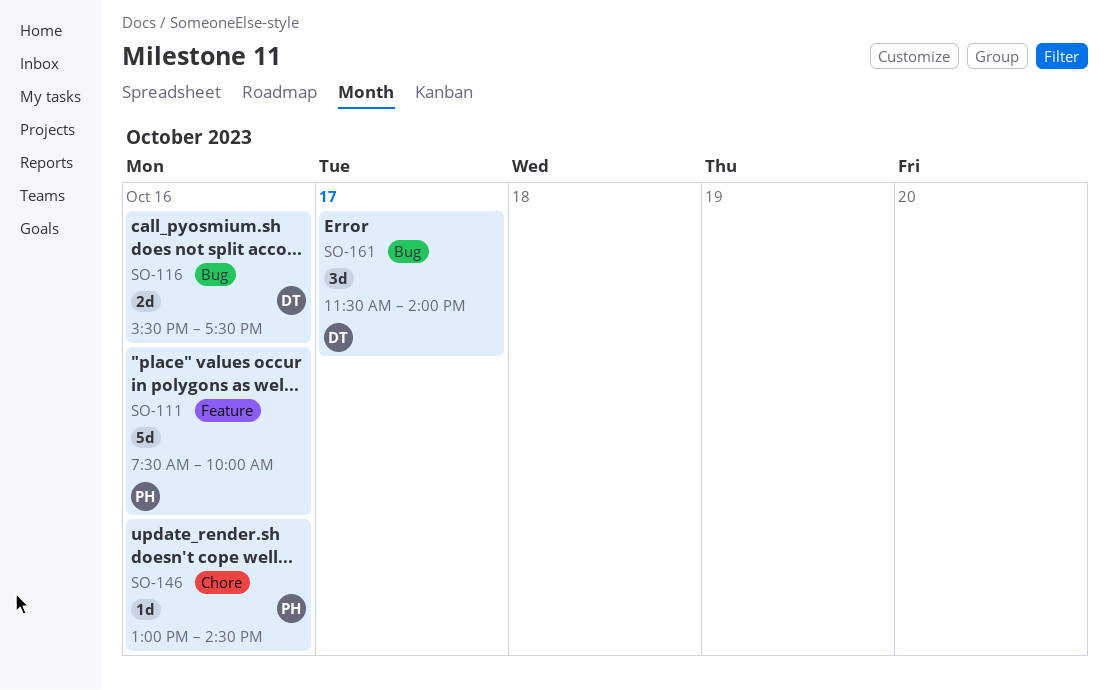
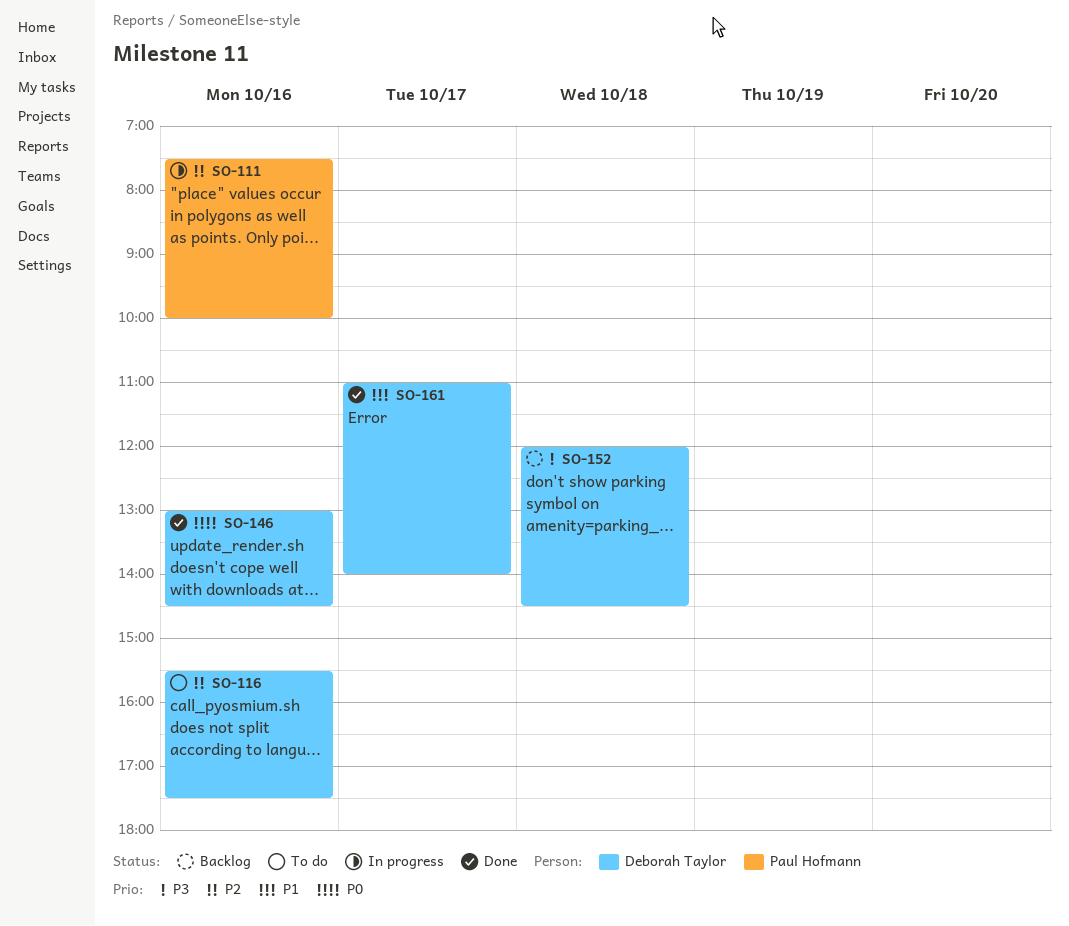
SO-146, owner: Paul Hofmann -> Deborah Taylor
SO-152: none -> present
SO-161, begins: 11:30 -> 11:00

